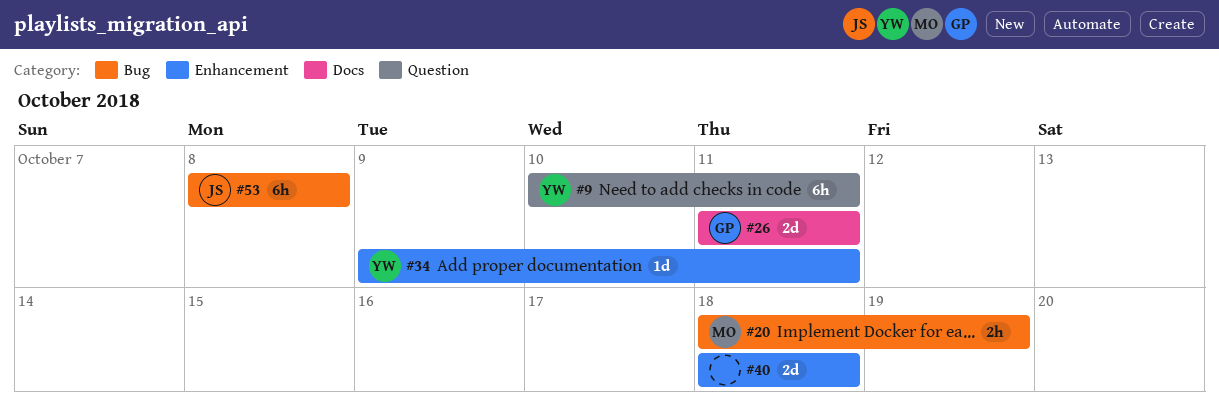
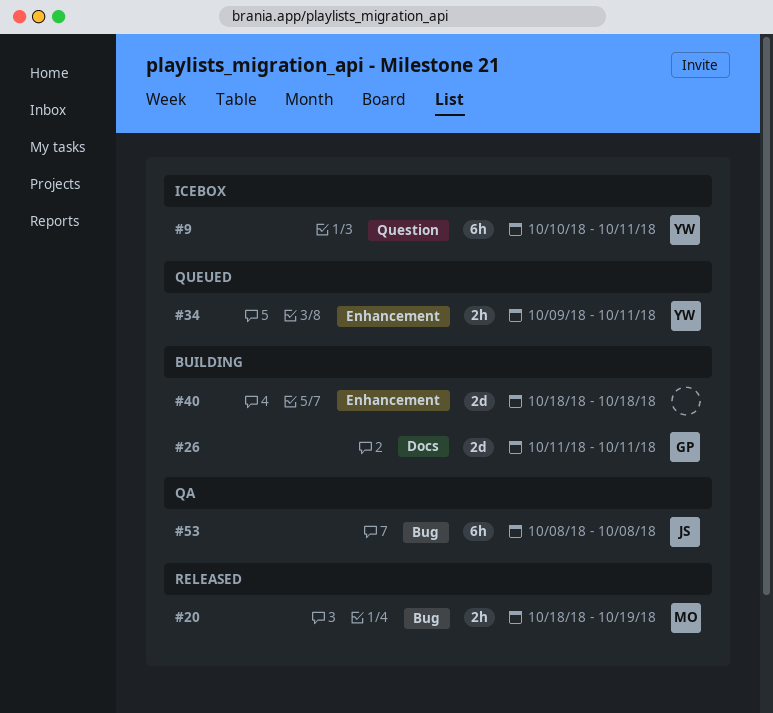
#34, estimate: 1d -> 2h

